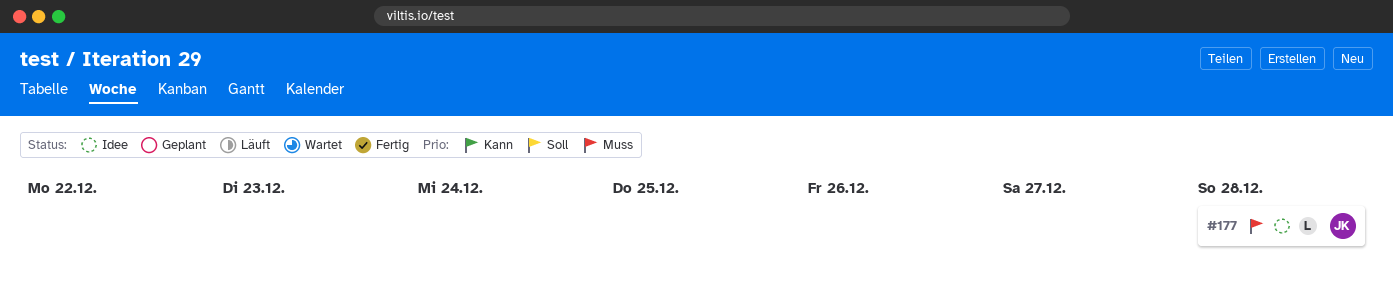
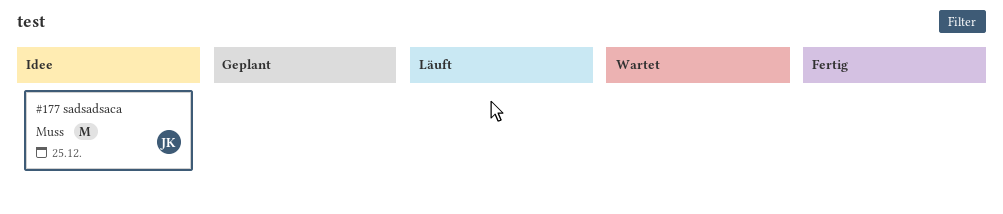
#177, estimate: L -> M
#177, due: Dec 28 -> Dec 25

